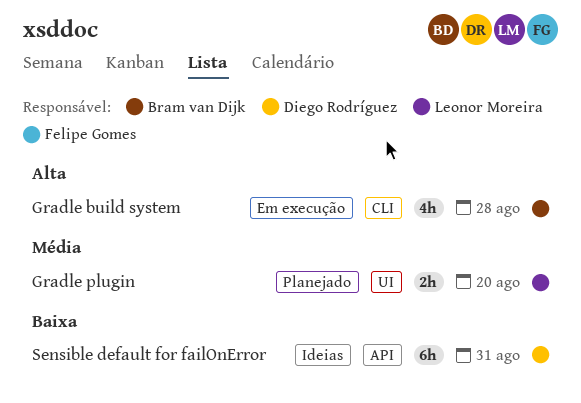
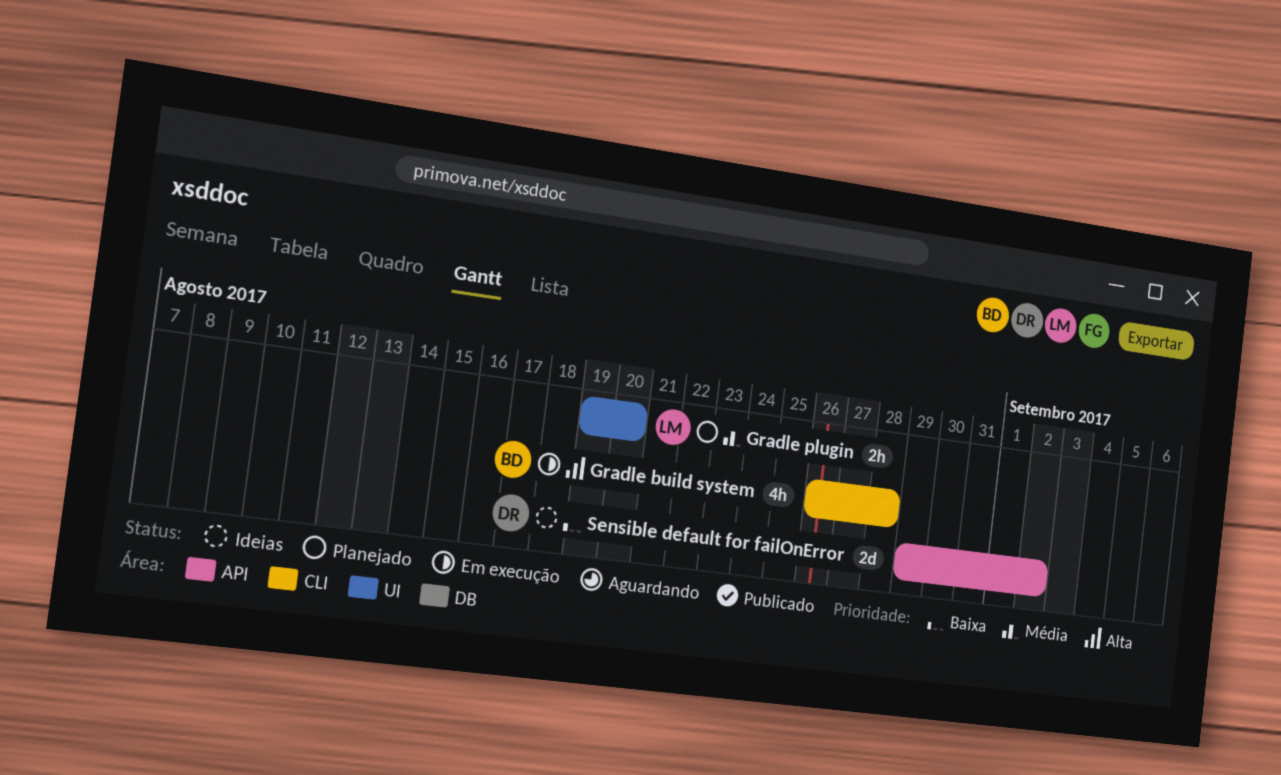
Sensible default for failOnError, estimate: 6h -> 2d
Sensible default for failOnError, due: Aug 31 -> Sep 2

